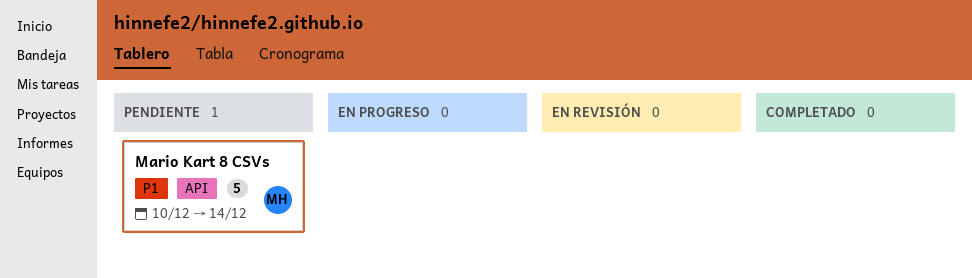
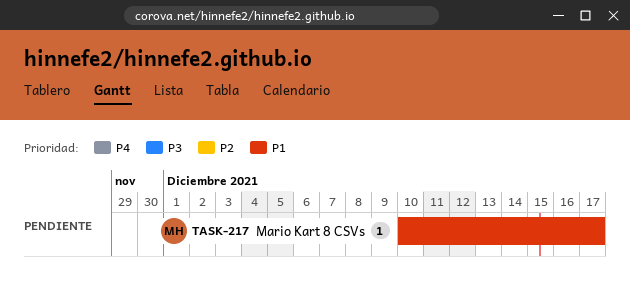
Mario Kart 8 CSVs, estimate: 5 -> 1
Mario Kart 8 CSVs, due: Dec 14 -> Dec 17

